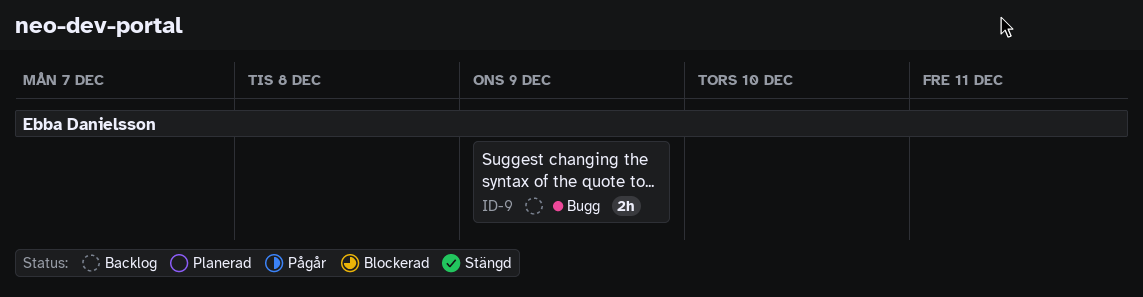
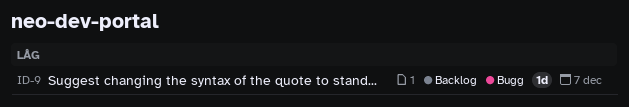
ID-9, estimate: 2h -> 1d
ID-9, due: Dec 9 -> Dec 7

